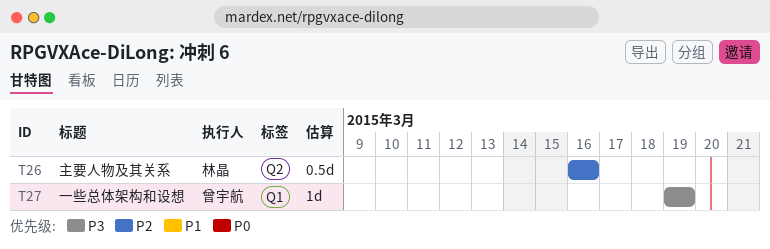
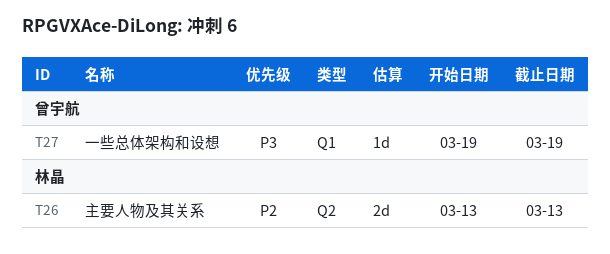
T26, estimate: 0.5d -> 2d
T26, start: Mar 16 -> Mar 13
T26, due: Mar 16 -> Mar 13

